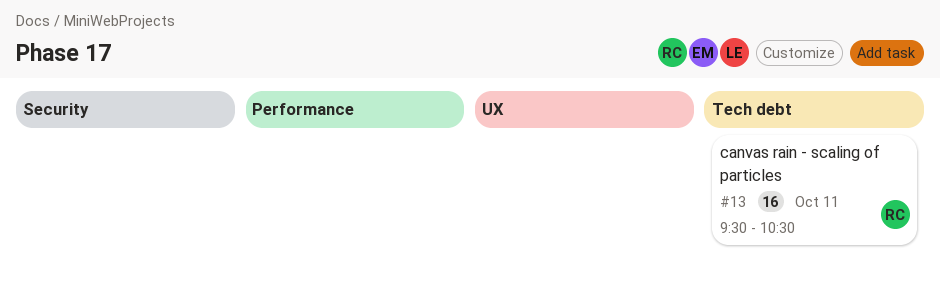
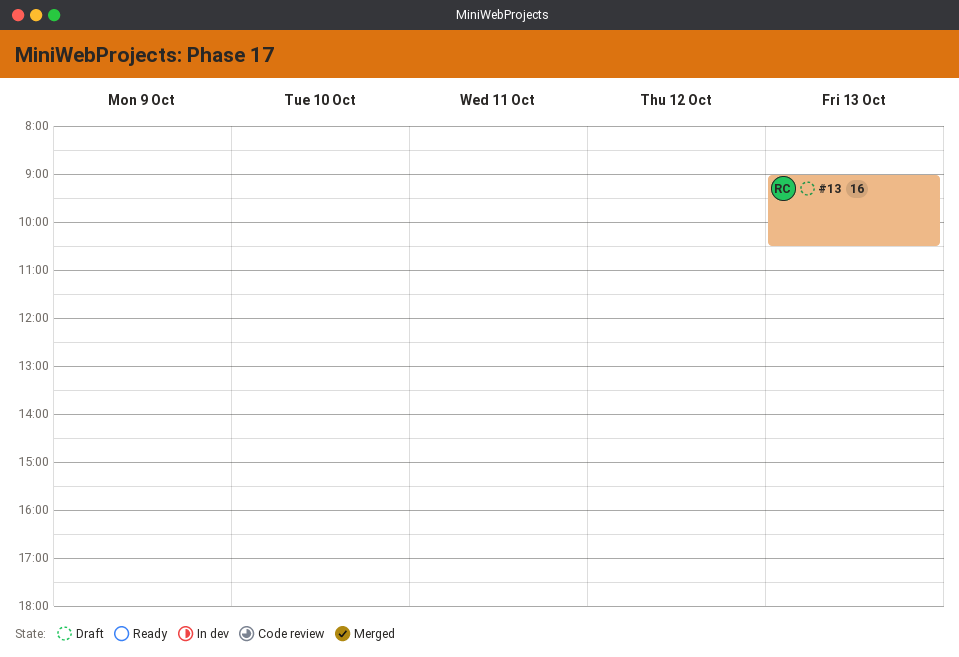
#13, day: Oct 11 -> Oct 13
#13, begins: 09:30 -> 09:00

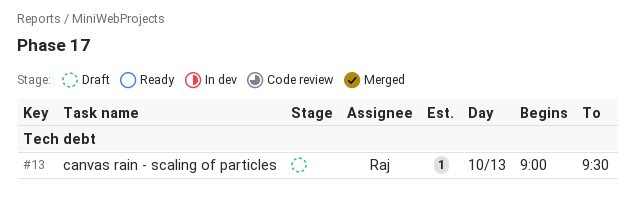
#13, estimate: 16 -> 1
#13, ends: 10:30 -> 09:30

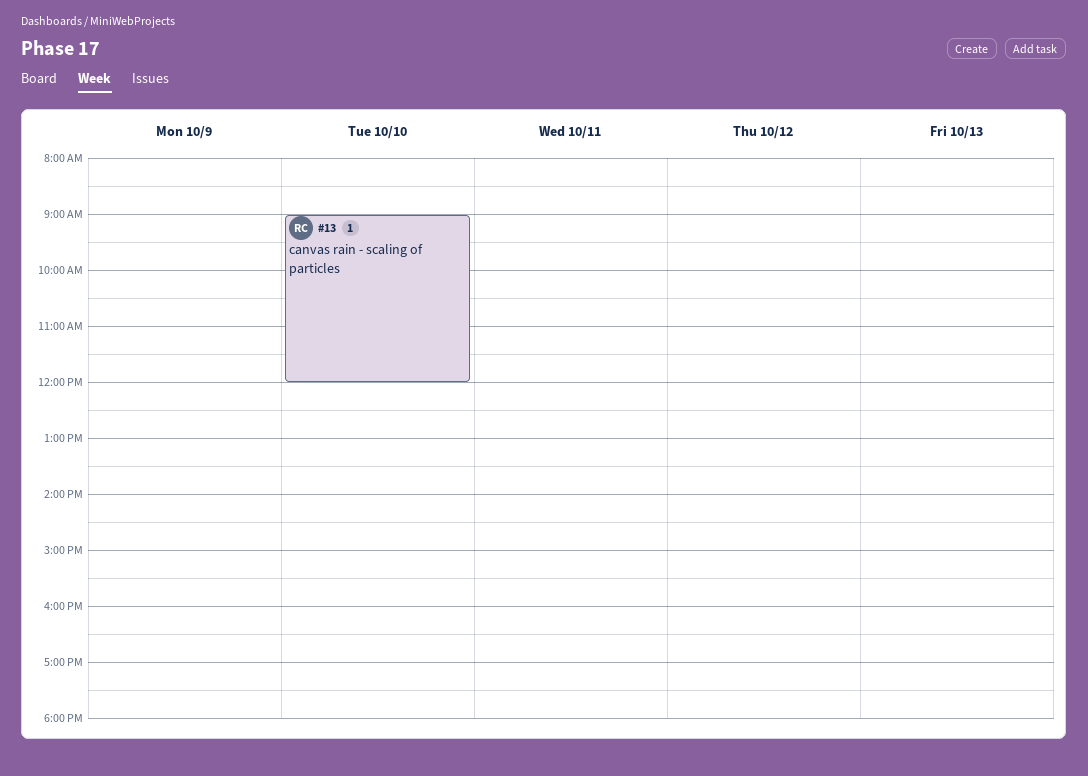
#13, day: Oct 13 -> Oct 10
#13, ends: 09:30 -> 12:00

